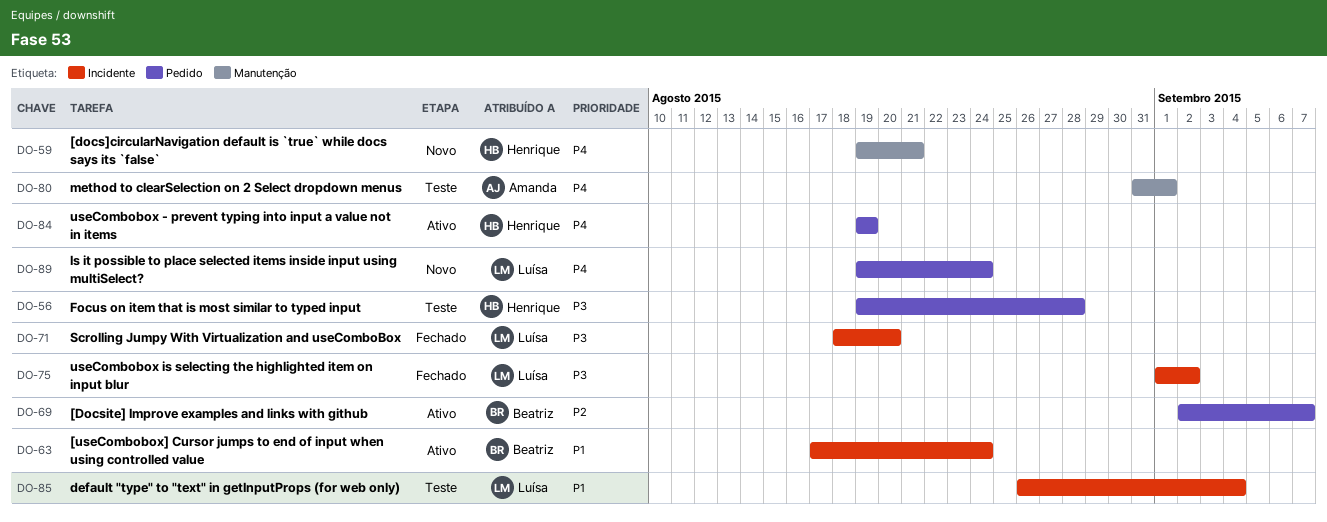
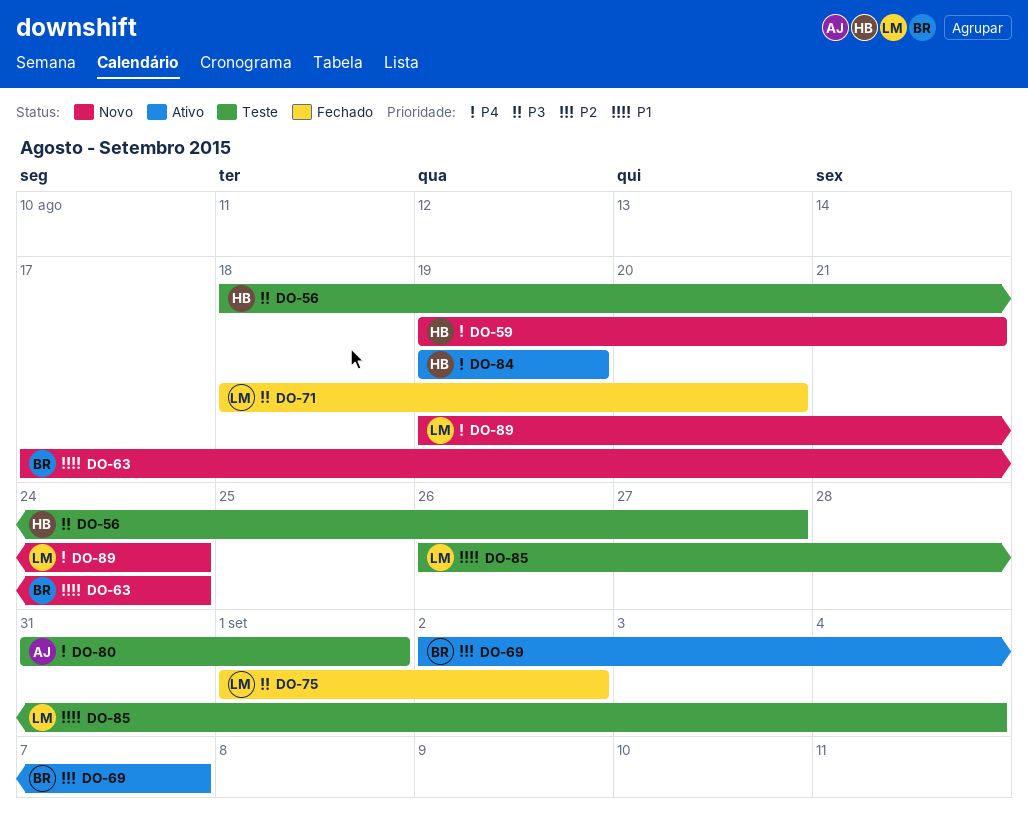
DO-56, start: Aug 19 -> Aug 18
DO-56, due: Aug 28 -> Aug 27
DO-63, status: Ativo -> Novo

